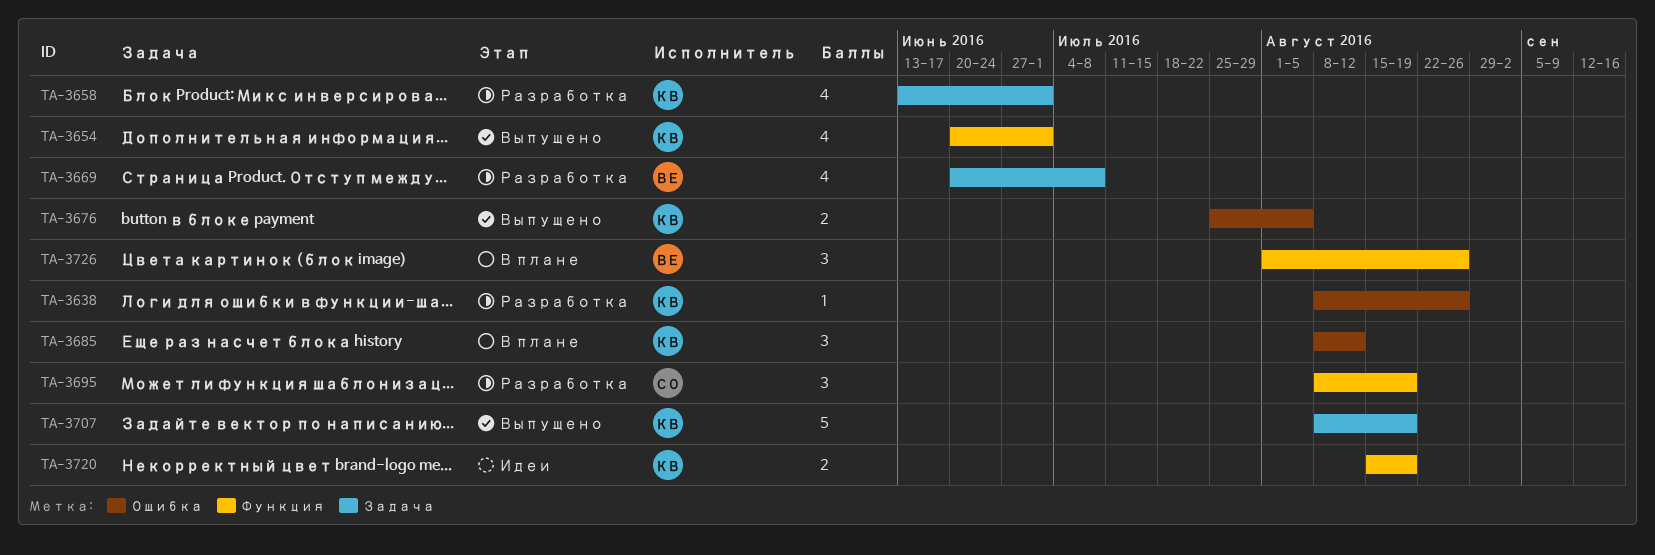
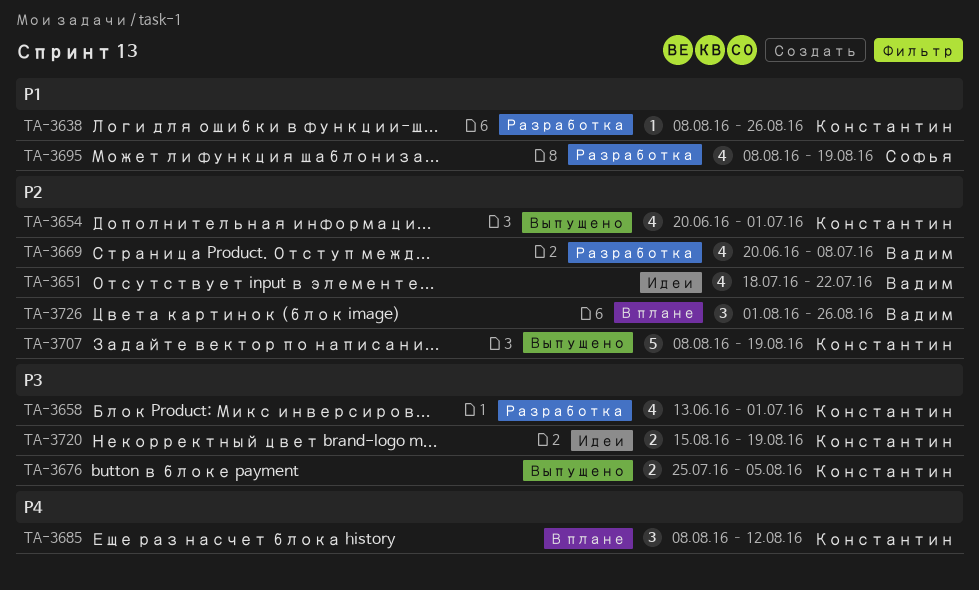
TA-3651: none -> present
TA-3695, estimate: 3 -> 4

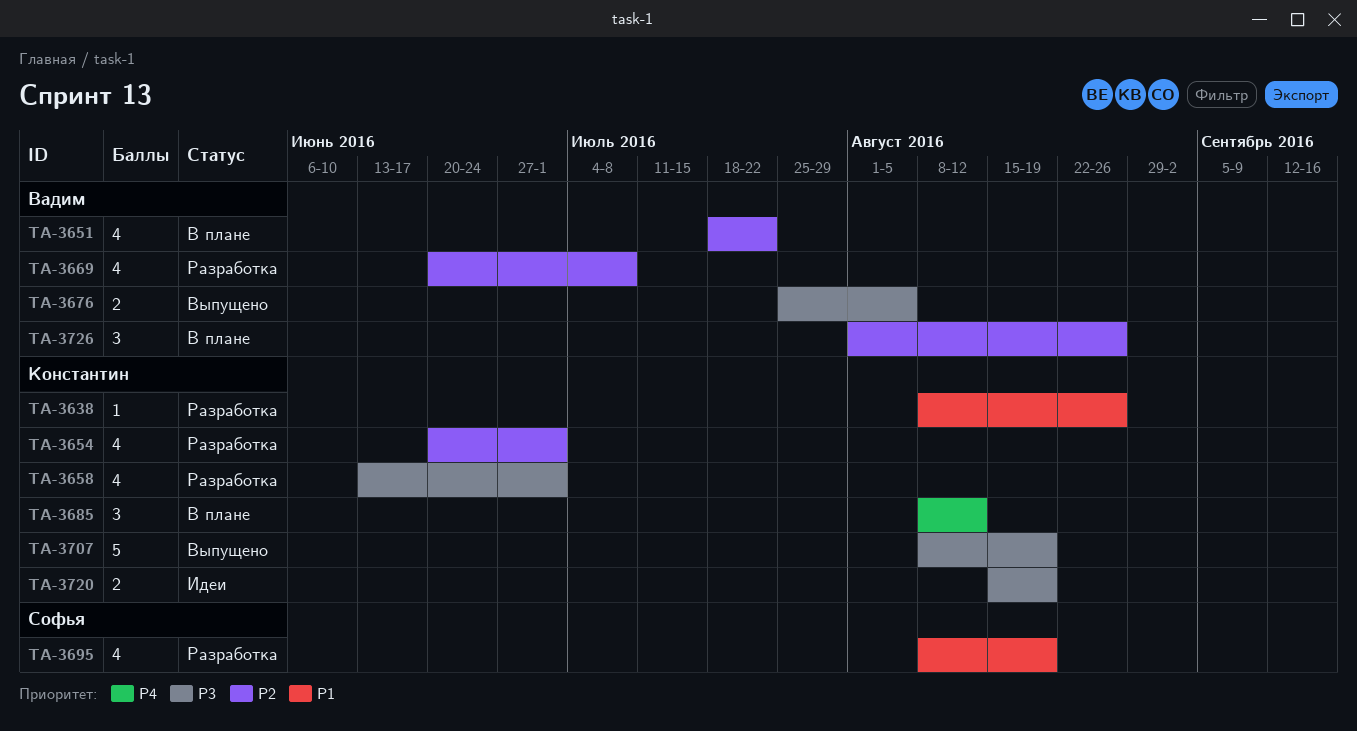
TA-3651, status: Идеи -> В плане
TA-3654, status: Выпущено -> Разработка
TA-3676, owner: Константин -> Вадим
TA-3707, priority: P2 -> P3

